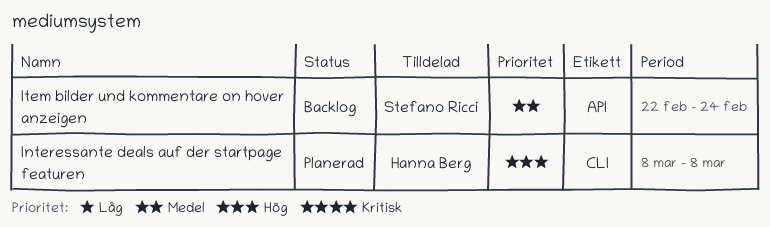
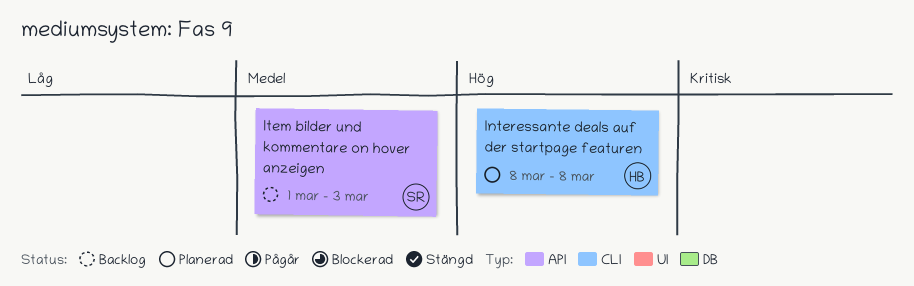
Item bilder und kommentare on hover anzeigen, start: Feb 22 -> Mar 1
Item bilder und kommentare on hover anzeigen, due: Feb 24 -> Mar 3

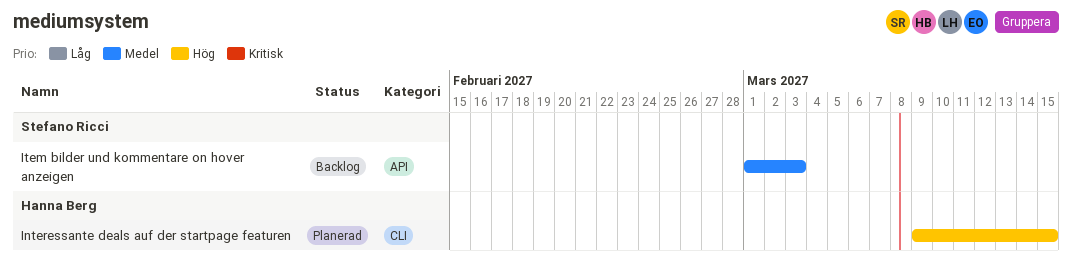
Interessante deals auf der startpage featuren, start: Mar 8 -> Mar 9
Interessante deals auf der startpage featuren, due: Mar 8 -> Mar 15

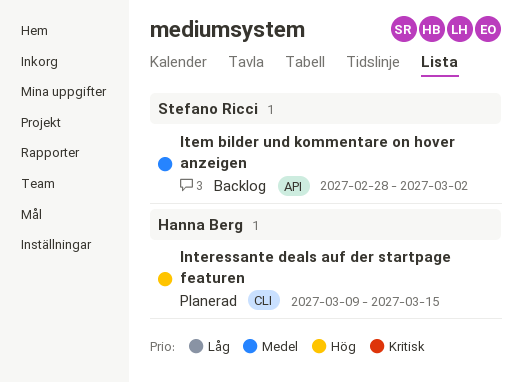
Item bilder und kommentare on hover anzeigen, start: Mar 1 -> Feb 28
Item bilder und kommentare on hover anzeigen, due: Mar 3 -> Mar 2

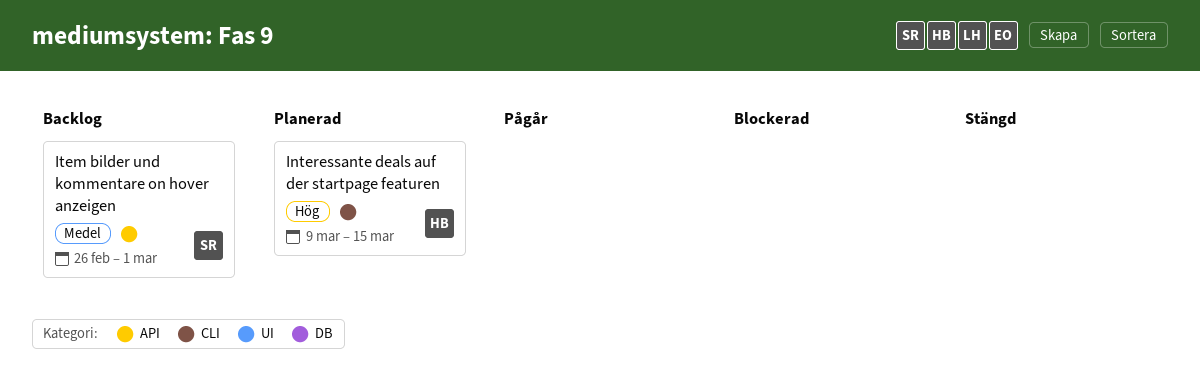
Item bilder und kommentare on hover anzeigen, start: Feb 28 -> Feb 26
Item bilder und kommentare on hover anzeigen, due: Mar 2 -> Mar 1

